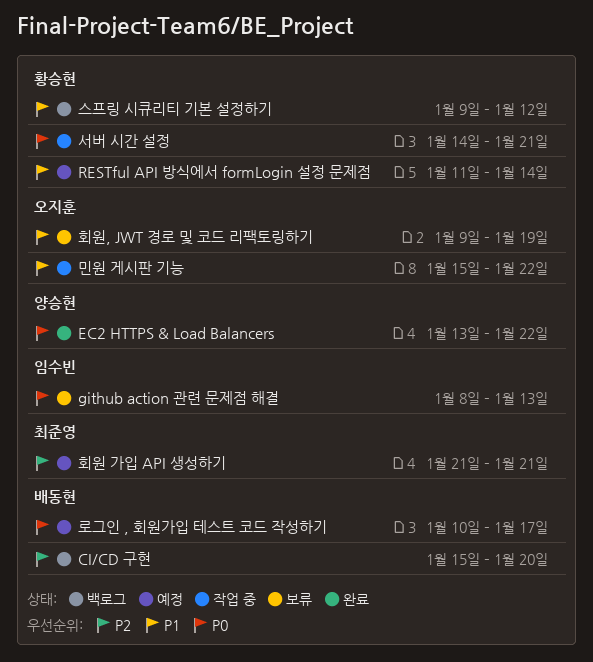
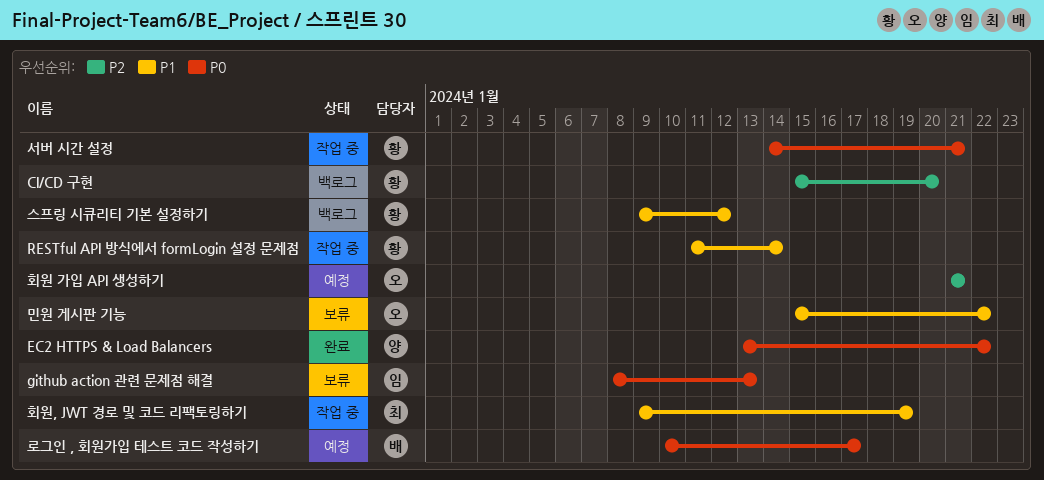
CI/CD 구현, owner: 배동현 -> 황승현
RESTful API 방식에서 formLogin 설정 문제점, status: 예정 -> 작업 중
민원 게시판 기능, status: 작업 중 -> 보류
회원 가입 API 생성하기, owner: 최준영 -> 오지훈
회원, JWT 경로 및 코드 리팩토링하기, status: 보류 -> 작업 중
회원, JWT 경로 및 코드 리팩토링하기, owner: 오지훈 -> 최준영

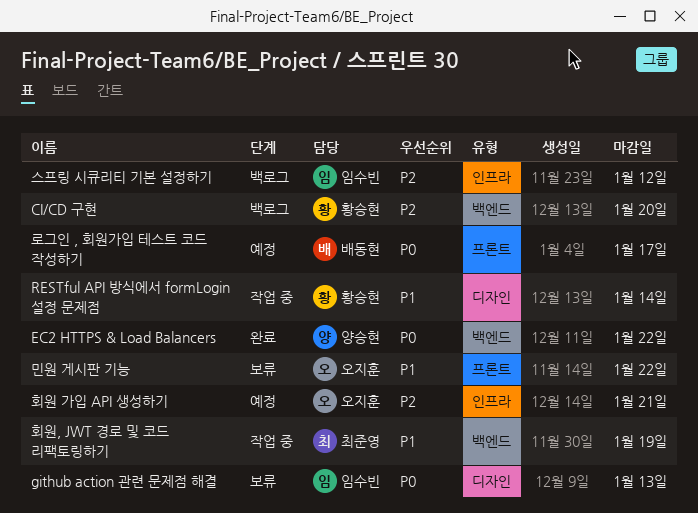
서버 시간 설정: present -> none
스프링 시큐리티 기본 설정하기, owner: 황승현 -> 임수빈
스프링 시큐리티 기본 설정하기, priority: P1 -> P2

